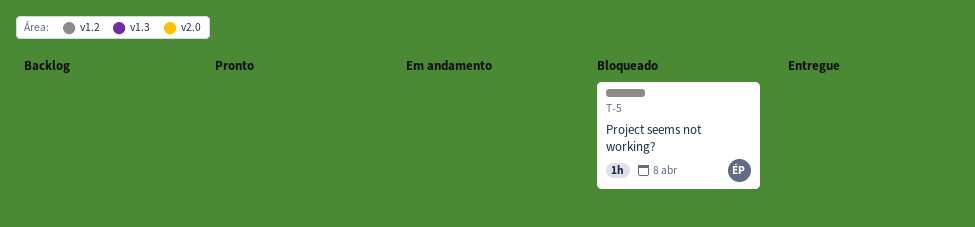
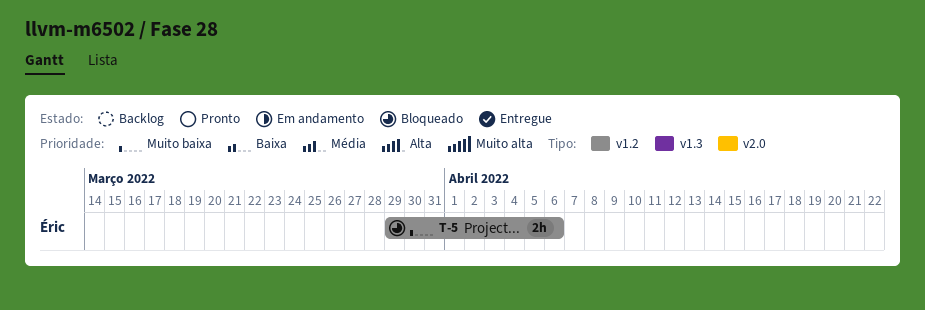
T-5, estimate: 1h -> 2h
T-5, due: Apr 8 -> Apr 6

